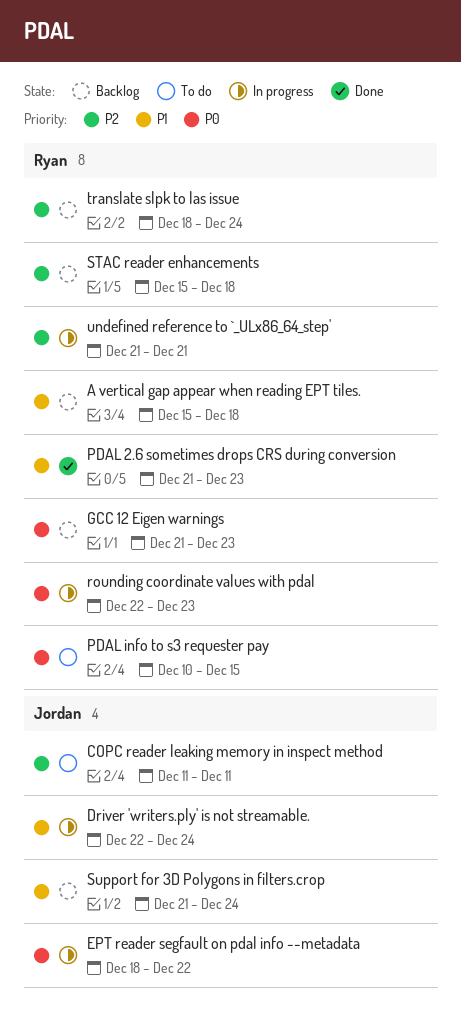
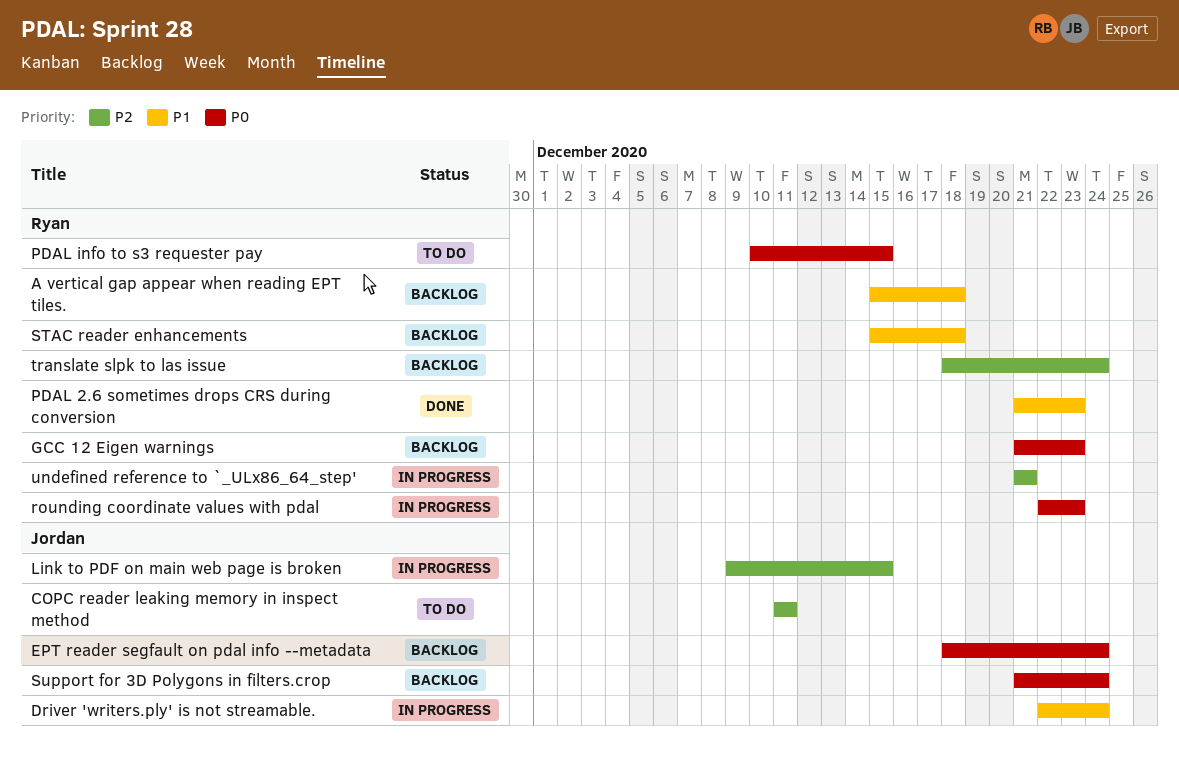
EPT reader segfault on pdal info --metadata, status: In progress -> Backlog
EPT reader segfault on pdal info --metadata, due: Dec 22 -> Dec 24
Link to PDF on main web page is broken: none -> present
STAC reader enhancements, priority: P2 -> P1
Support for 3D Polygons in filters.crop, priority: P1 -> P0

